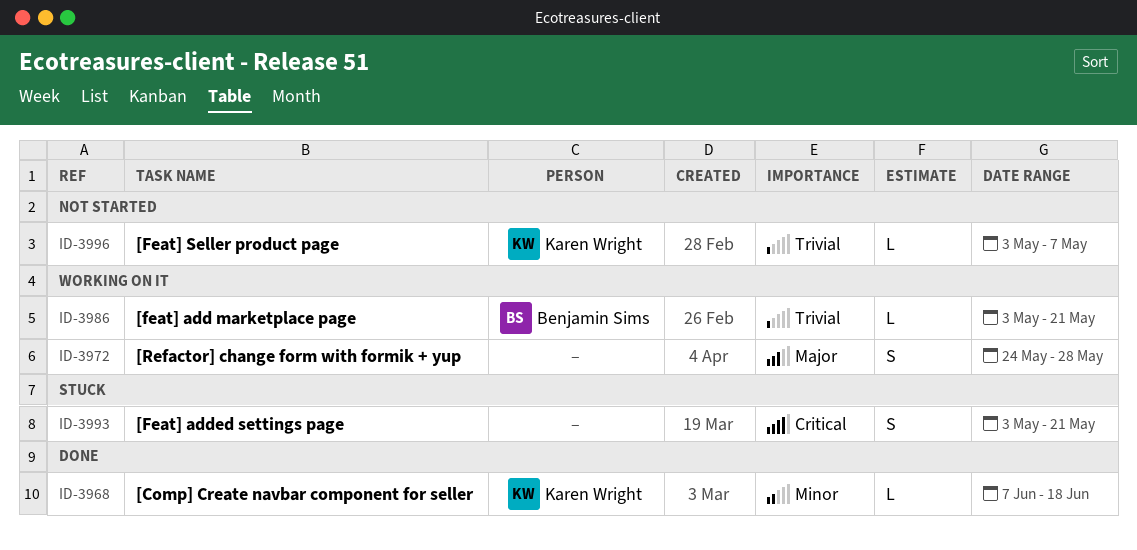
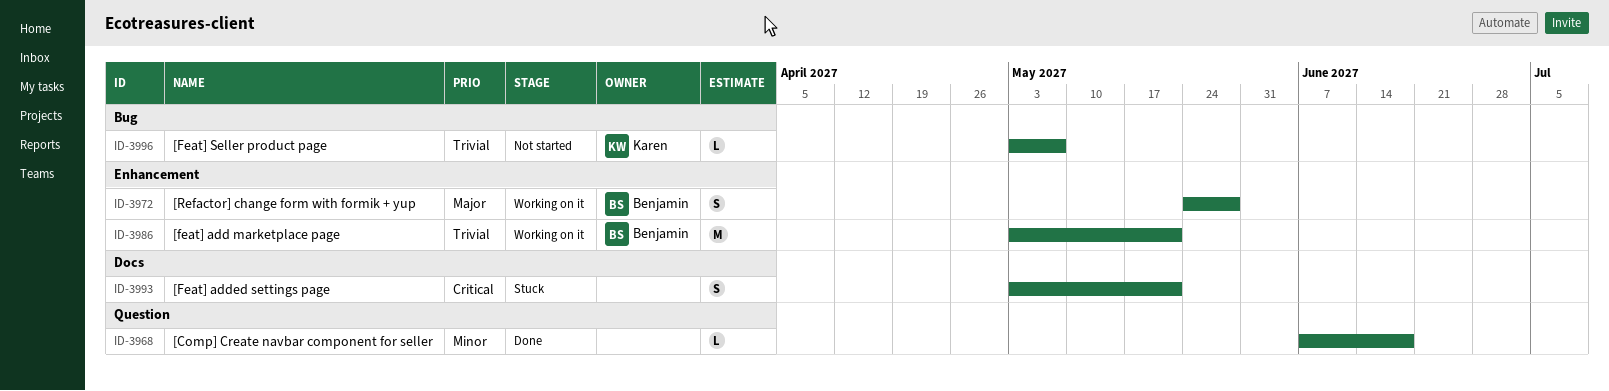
ID-3968, owner: Karen Wright -> none
ID-3972, owner: none -> Benjamin Sims
ID-3986, estimate: L -> M

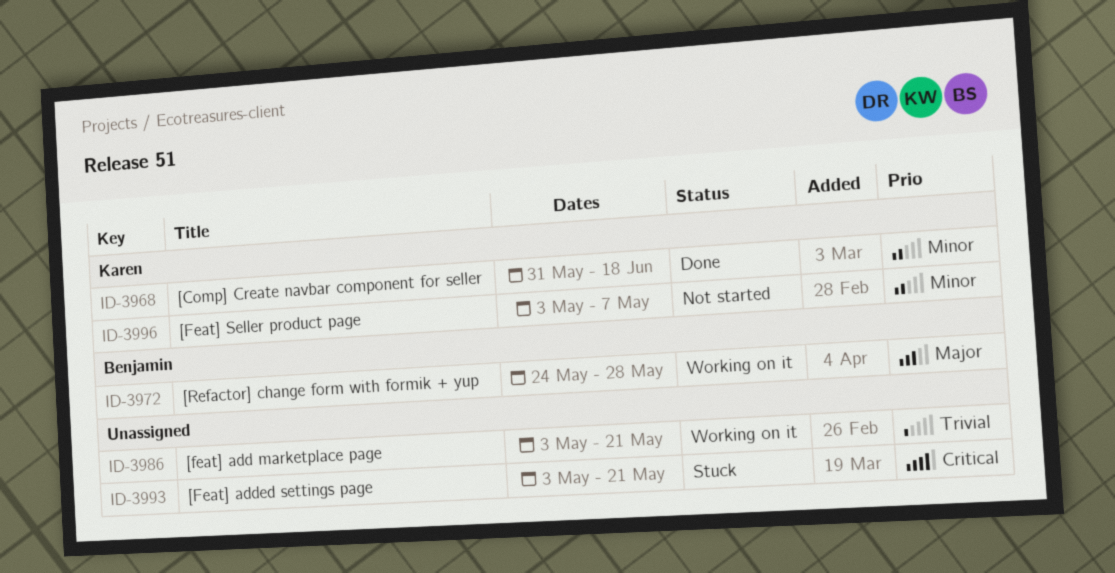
ID-3968, owner: none -> Karen
ID-3968, start: Jun 7 -> May 31
ID-3986, owner: Benjamin -> none
ID-3996, priority: Trivial -> Minor

